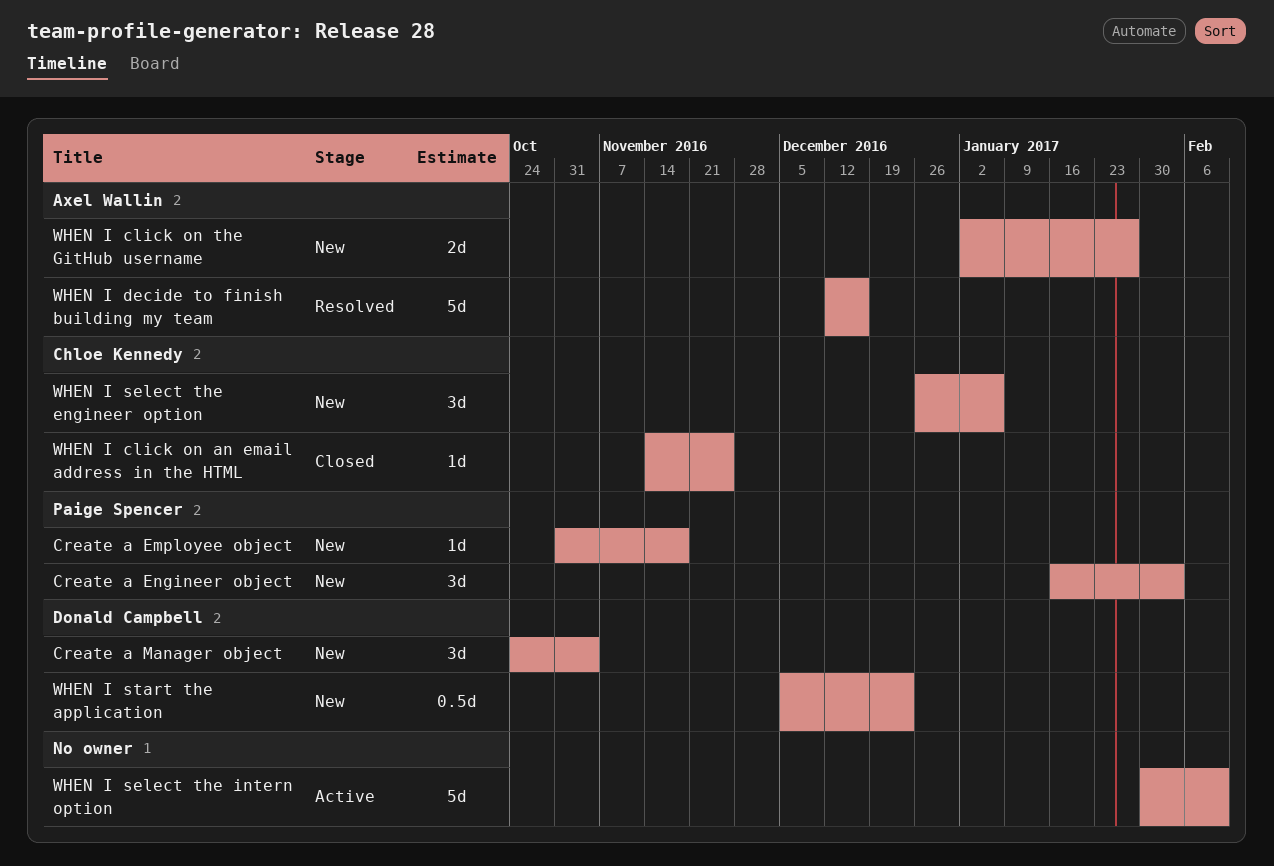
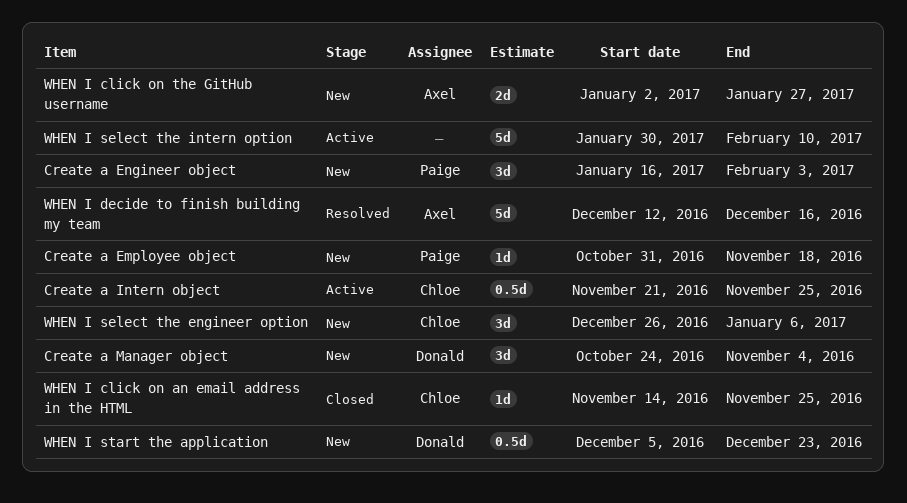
Create a Intern object: none -> present

